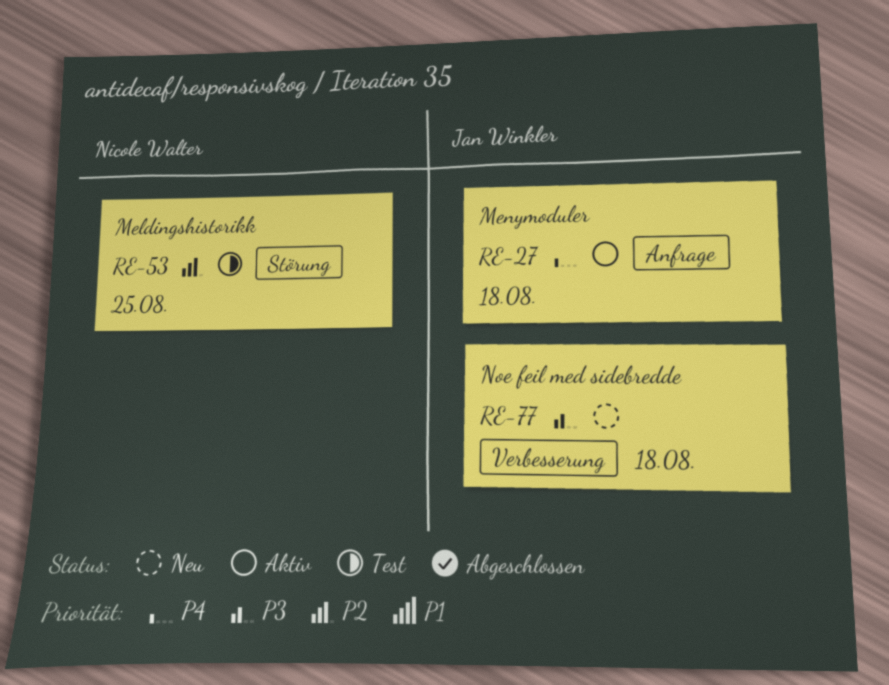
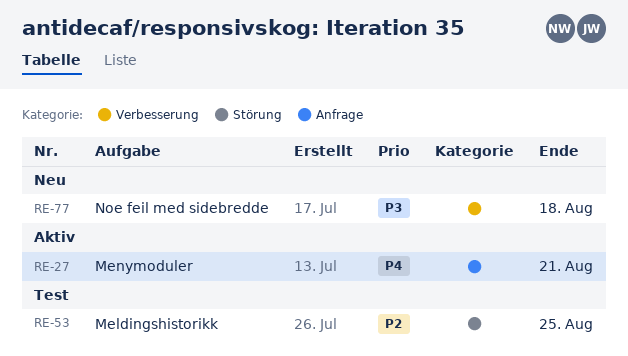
RE-27, due: Aug 18 -> Aug 21

